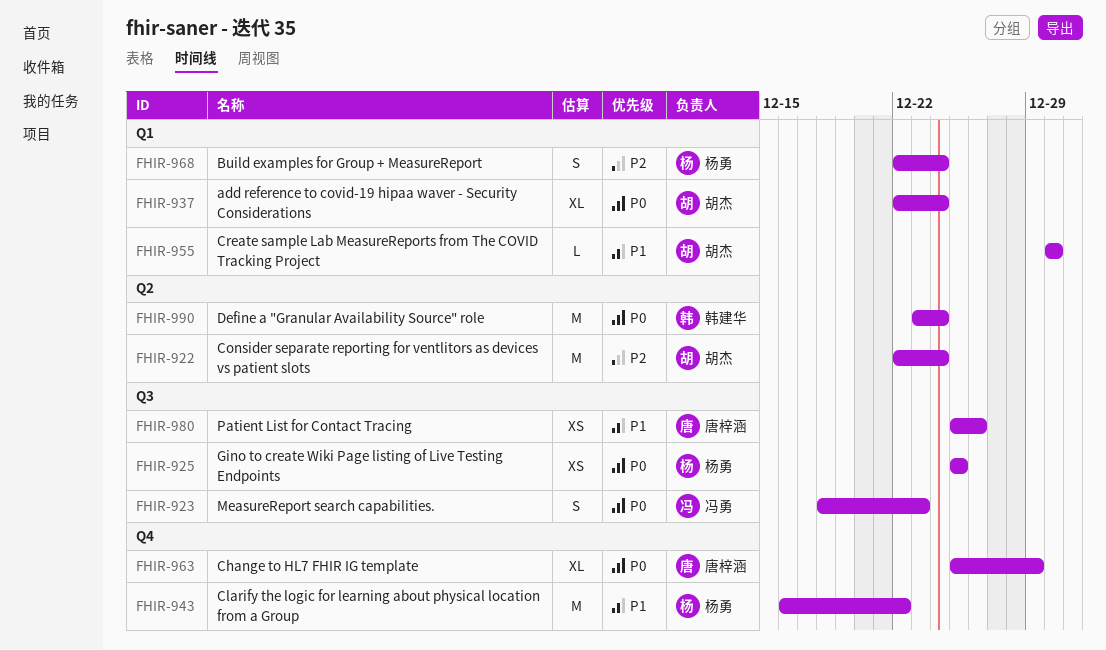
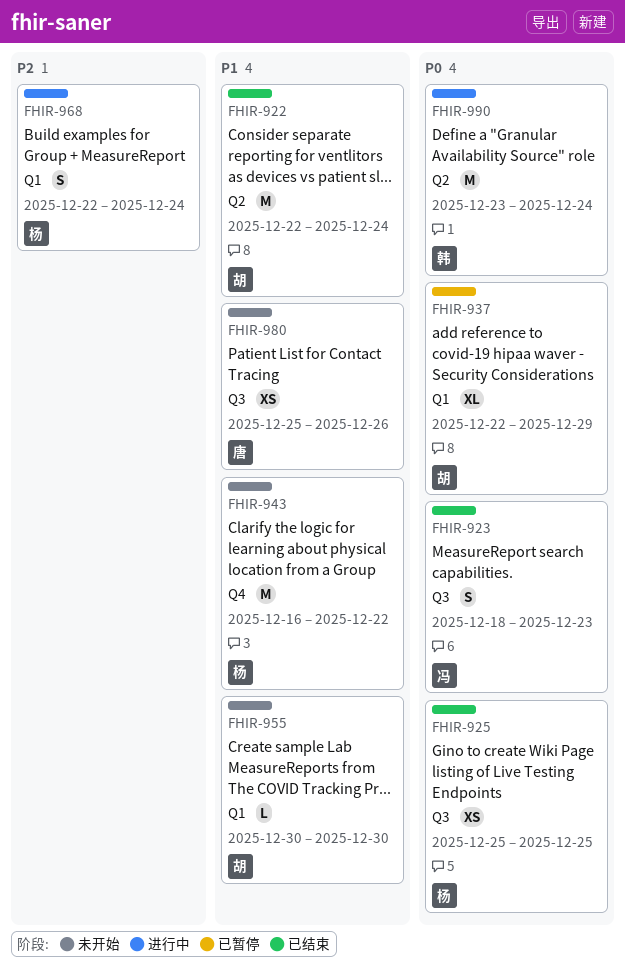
FHIR-922, priority: P2 -> P1
FHIR-937, due: Dec 24 -> Dec 29
FHIR-963: present -> none

